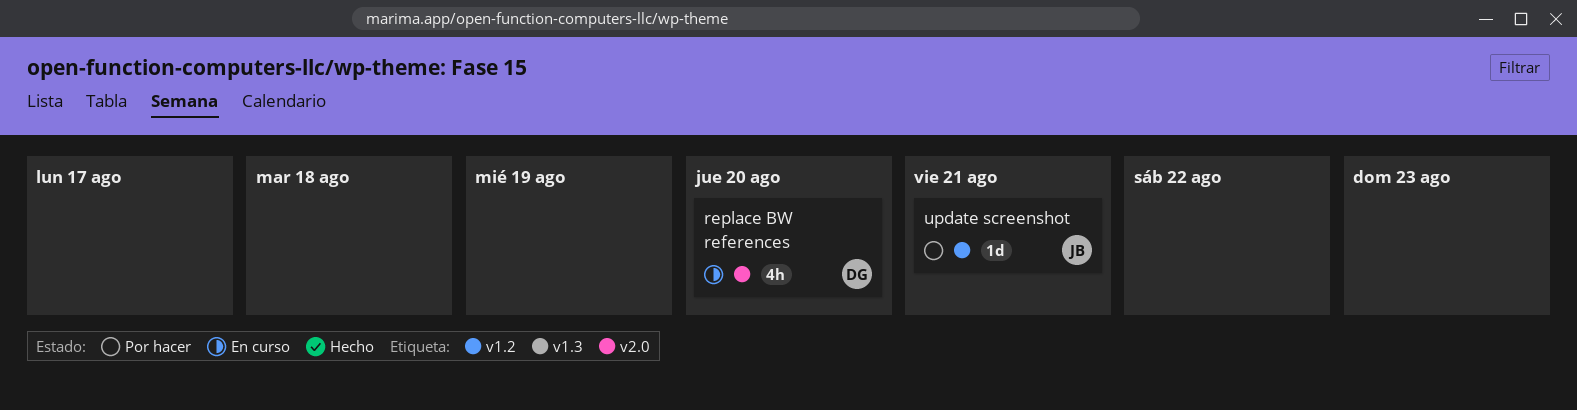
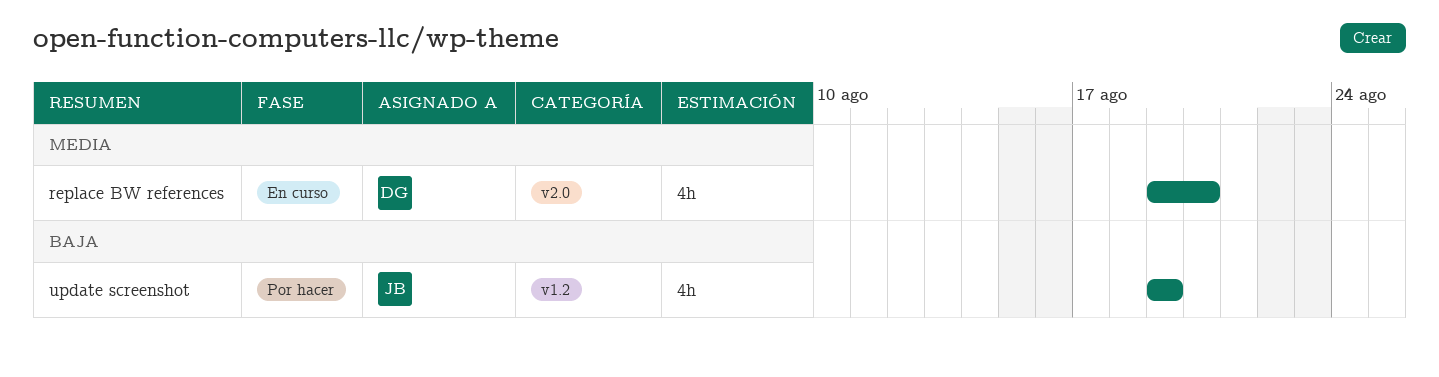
update screenshot, estimate: 1d -> 4h
update screenshot, due: Aug 21 -> Aug 19

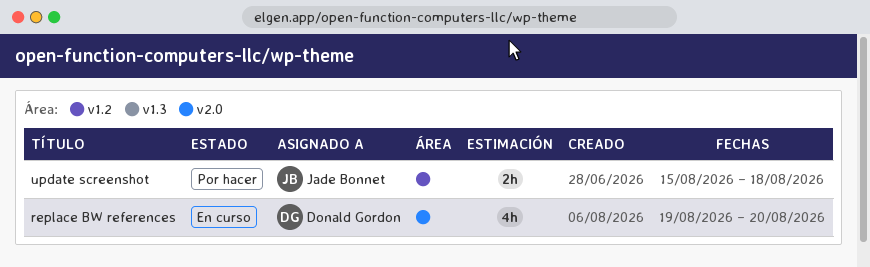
update screenshot, estimate: 4h -> 2h
update screenshot, start: Aug 19 -> Aug 15
update screenshot, due: Aug 19 -> Aug 18

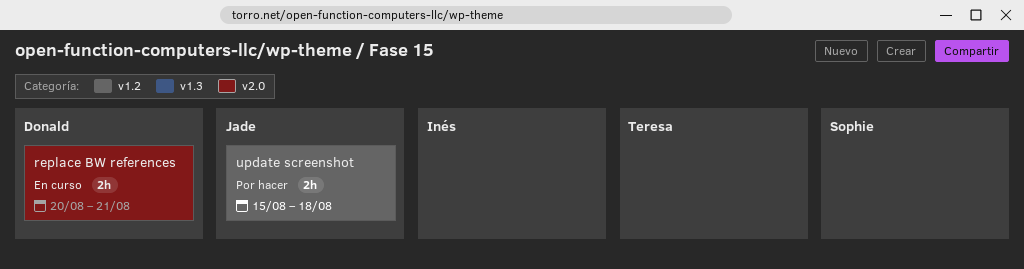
replace BW references, estimate: 4h -> 2h
replace BW references, start: Aug 19 -> Aug 20
replace BW references, due: Aug 20 -> Aug 21

